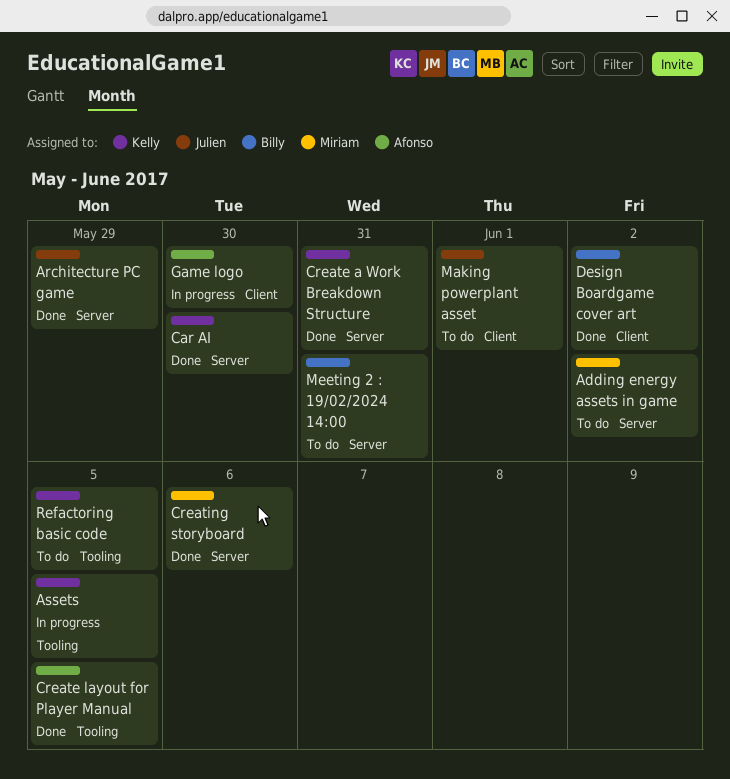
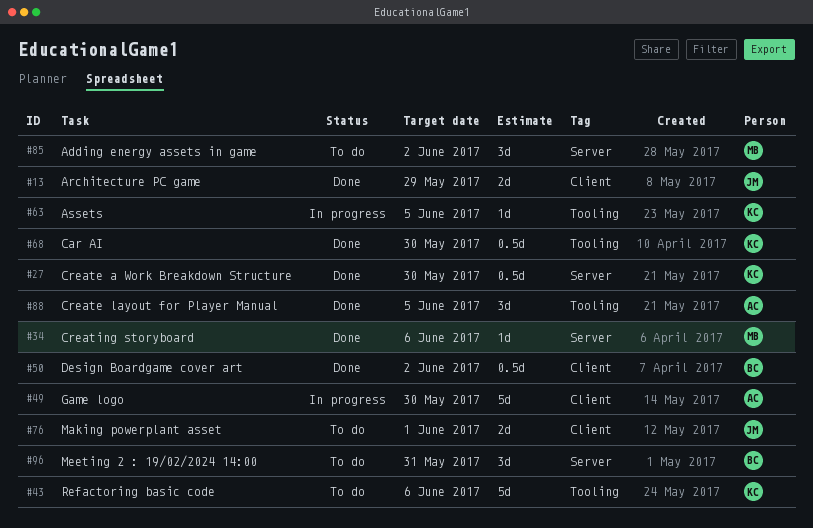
Architecture PC game, label: Server -> Client
Car AI, label: Server -> Tooling
Create a Work Breakdown Structure, due: May 31 -> May 30
Refactoring basic code, due: Jun 5 -> Jun 6

